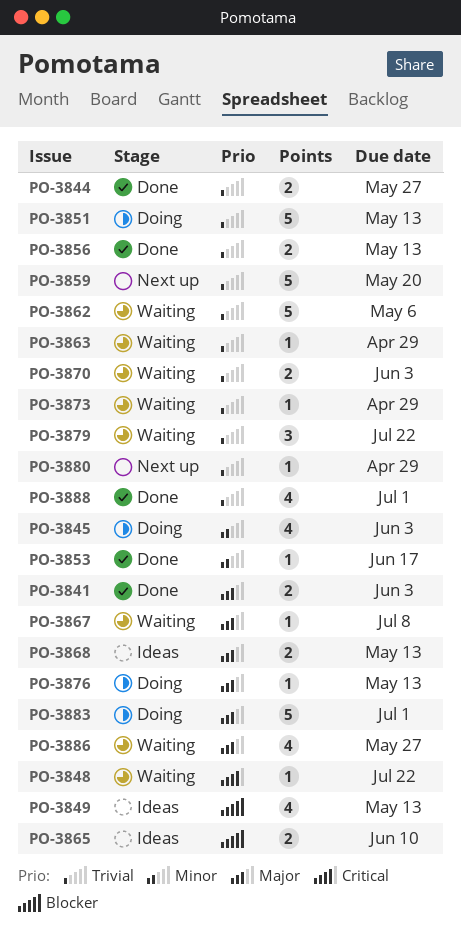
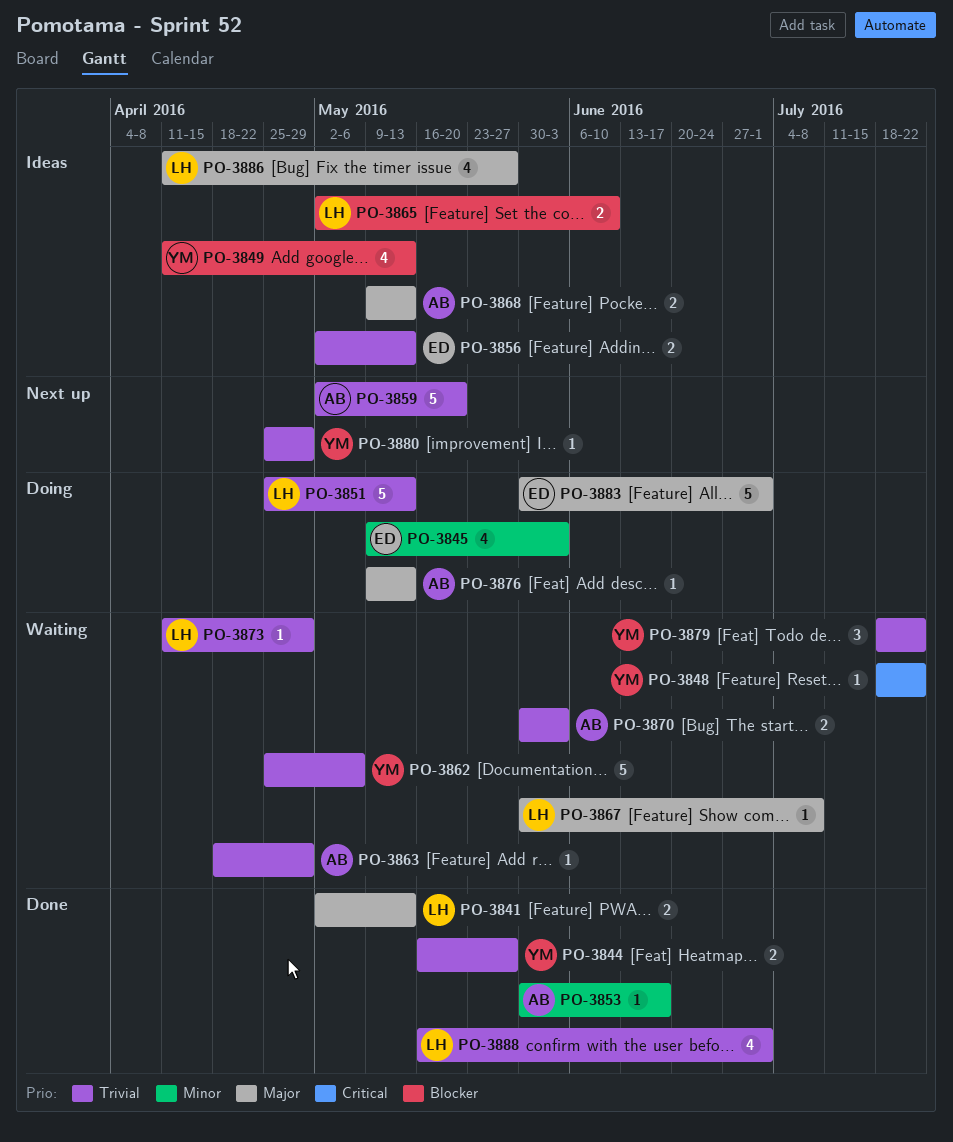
PO-3841, due: Jun 3 -> May 13
PO-3856, status: Done -> Ideas
PO-3886, status: Waiting -> Ideas

